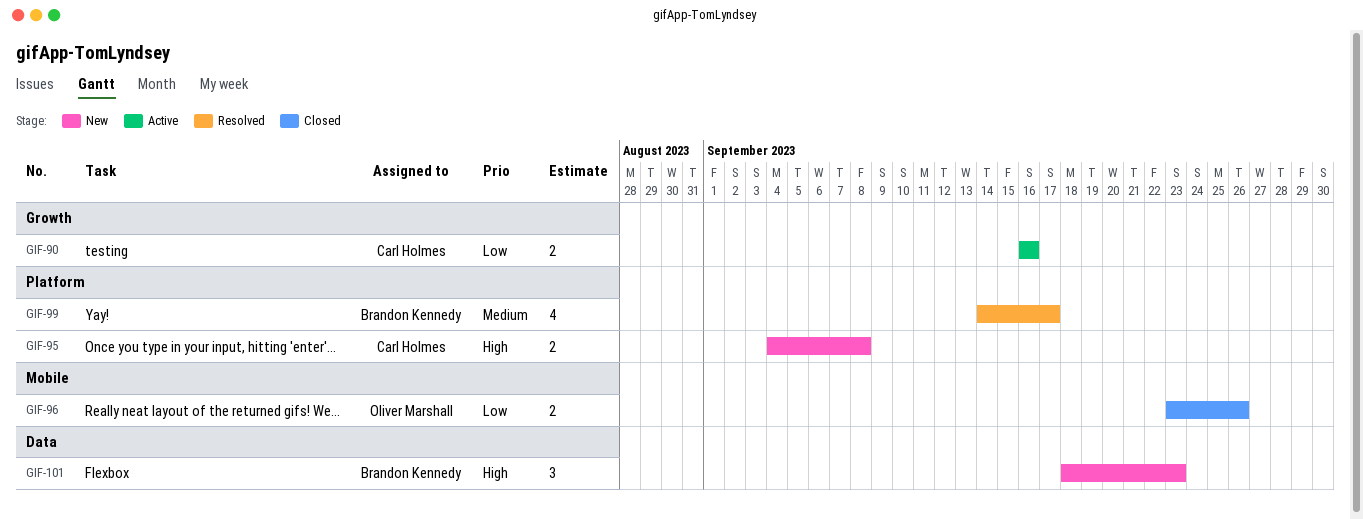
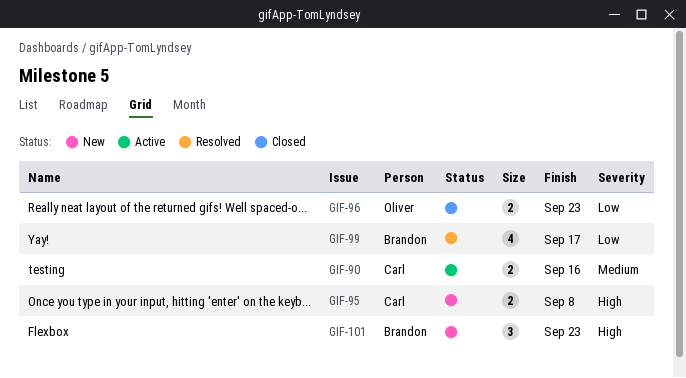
GIF-90, priority: Low -> Medium
GIF-96, due: Sep 26 -> Sep 23
GIF-99, priority: Medium -> Low

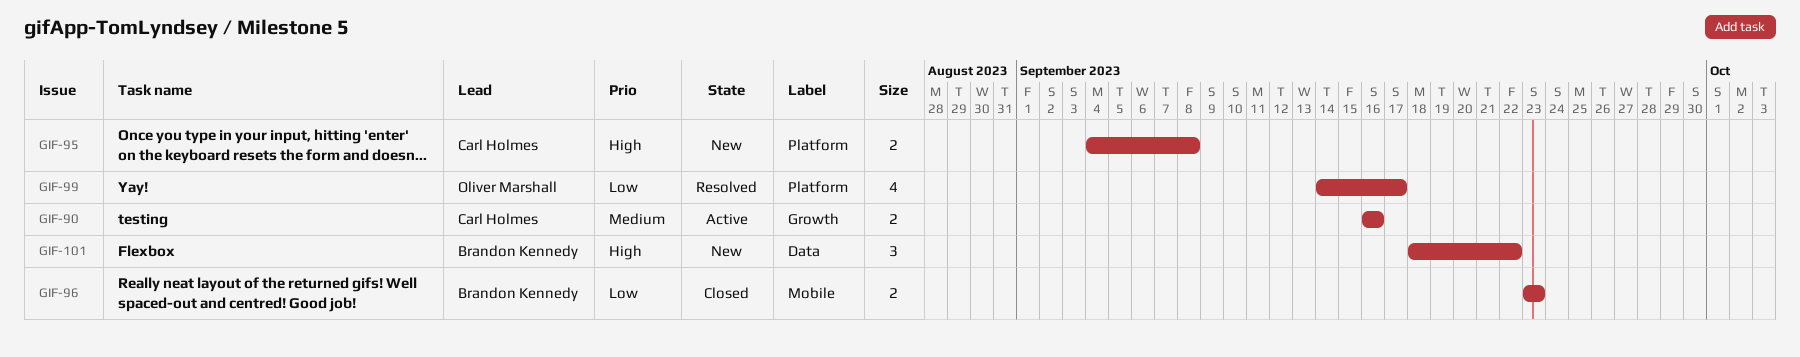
GIF-96, owner: Oliver Marshall -> Brandon Kennedy
GIF-99, owner: Brandon Kennedy -> Oliver Marshall
GIF-101, due: Sep 23 -> Sep 22

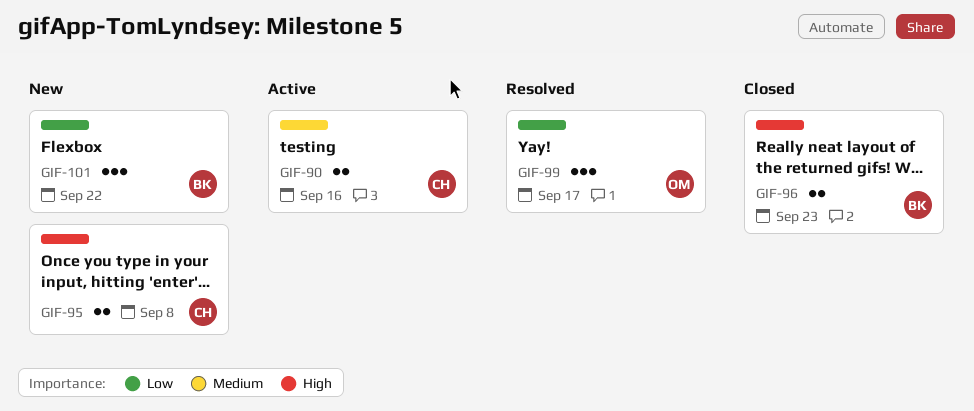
GIF-96, priority: Low -> High
GIF-99, estimate: 4 -> 3
GIF-101, priority: High -> Low

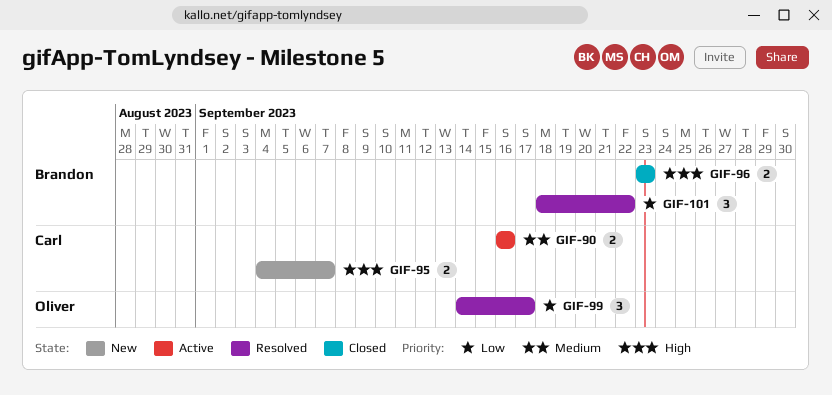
GIF-95, due: Sep 8 -> Sep 7
GIF-101, status: New -> Resolved

